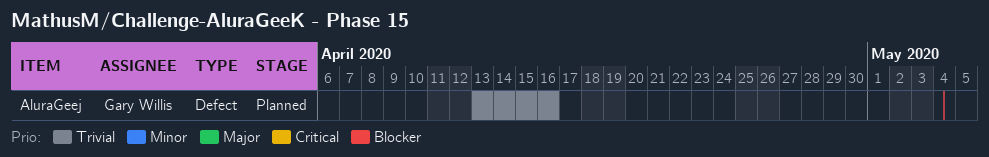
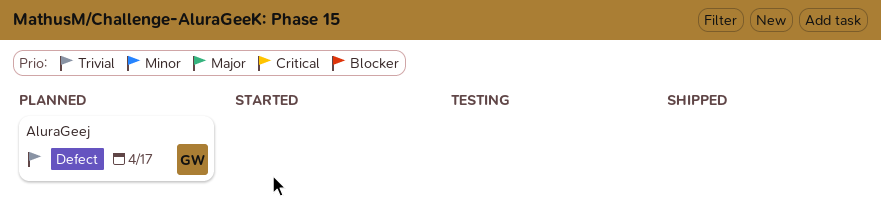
AluraGeej, due: Apr 16 -> Apr 17

